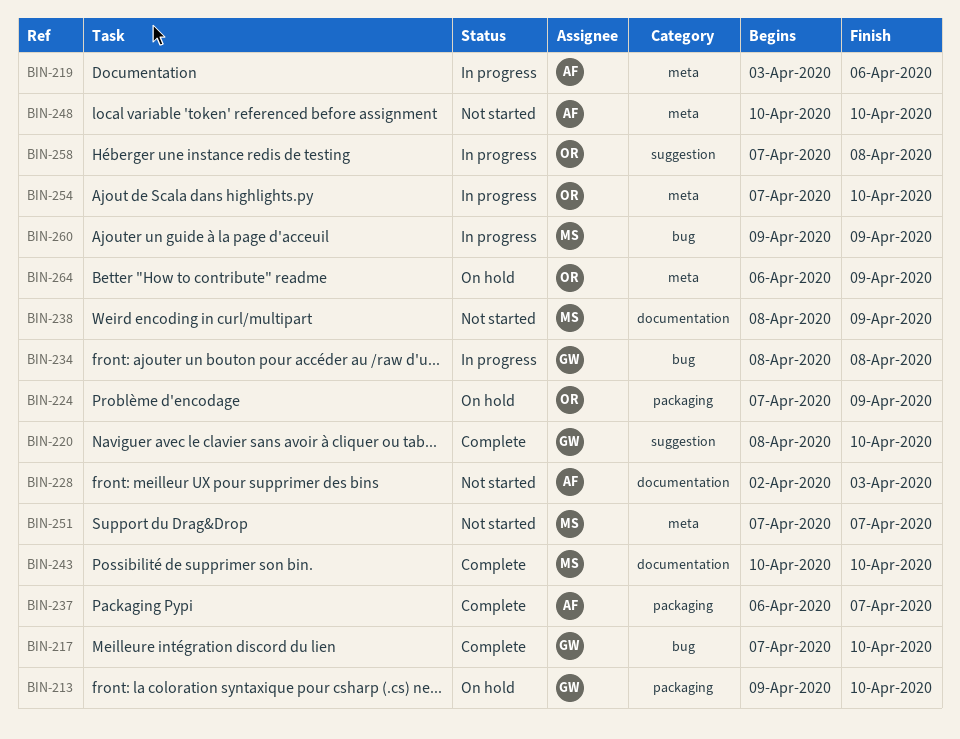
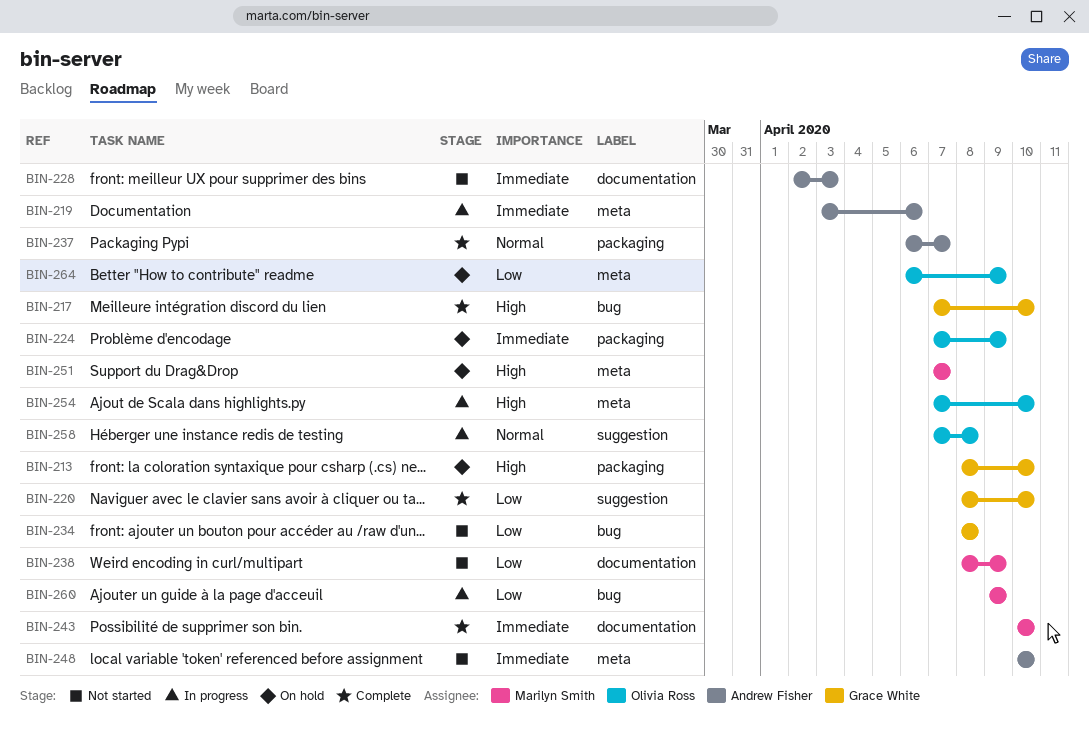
BIN-213, start: Apr 9 -> Apr 8
BIN-234, status: In progress -> Not started
BIN-251, status: Not started -> On hold

